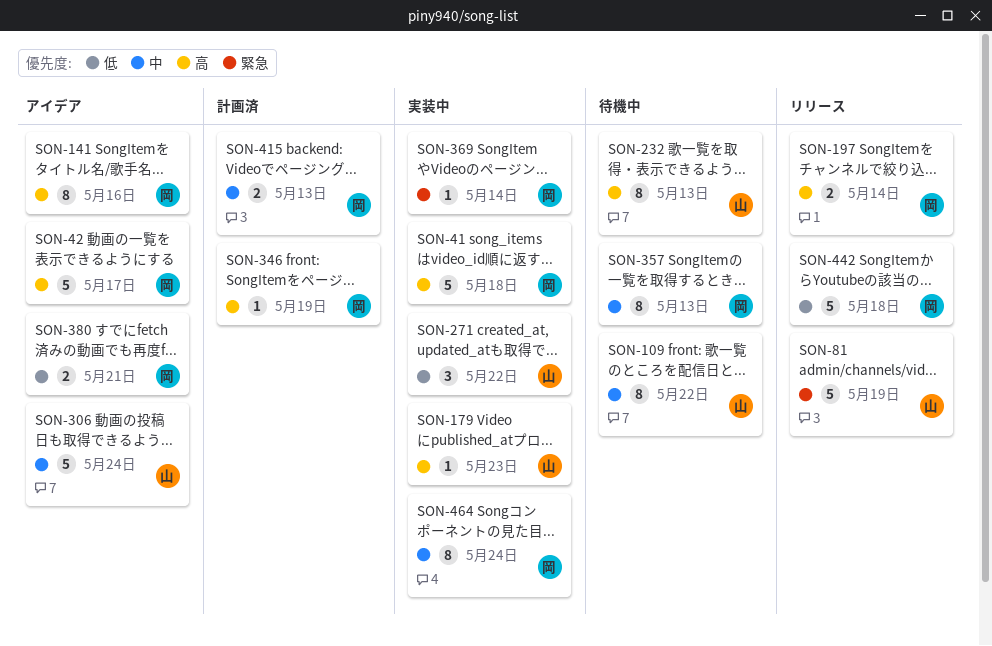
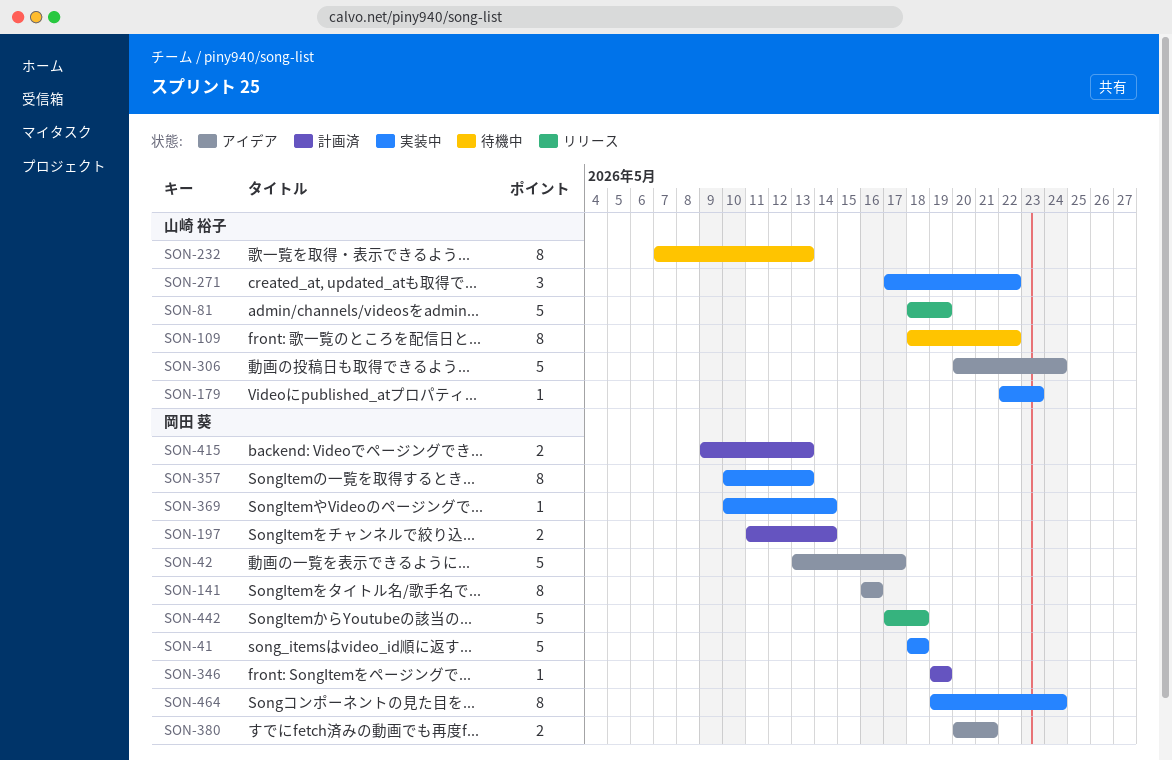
SON-197, status: リリース -> 計画済
SON-357, status: 待機中 -> 実装中

